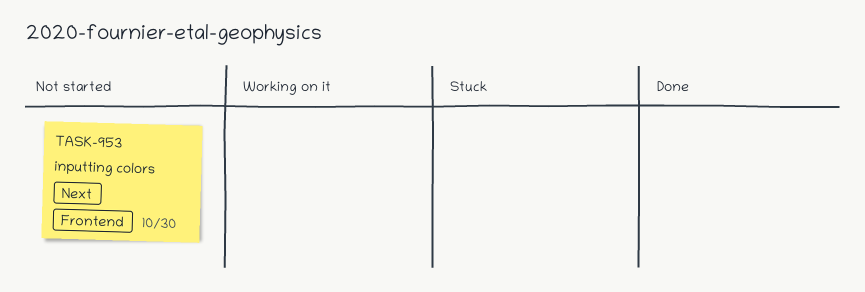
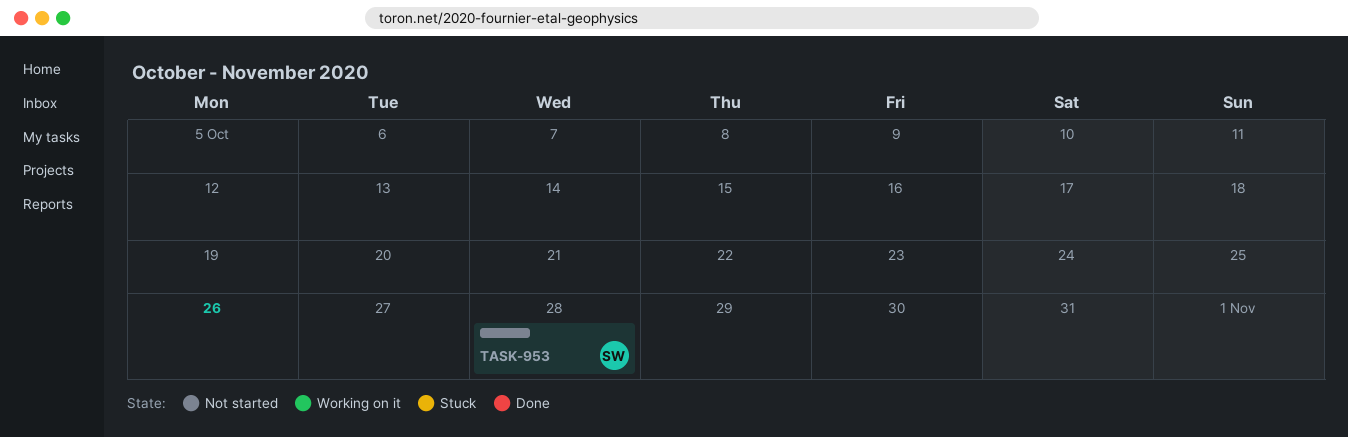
TASK-953, due: Oct 30 -> Oct 28

